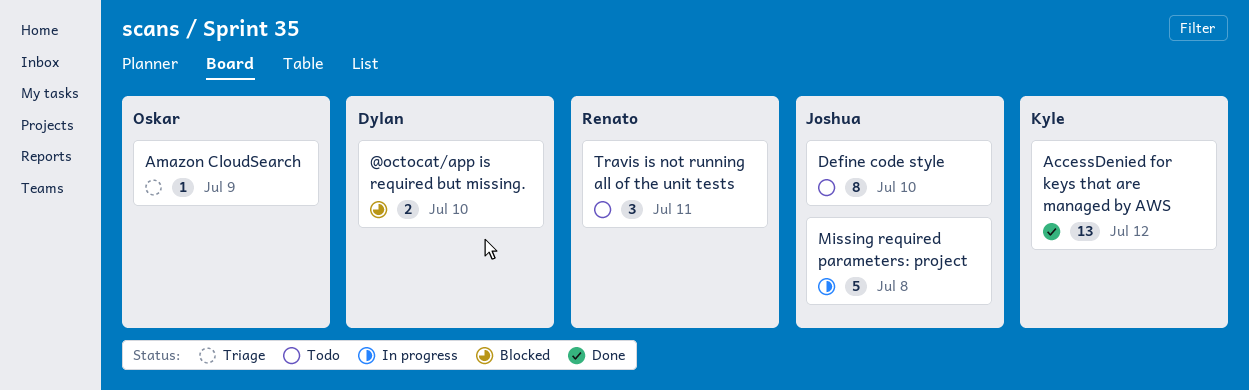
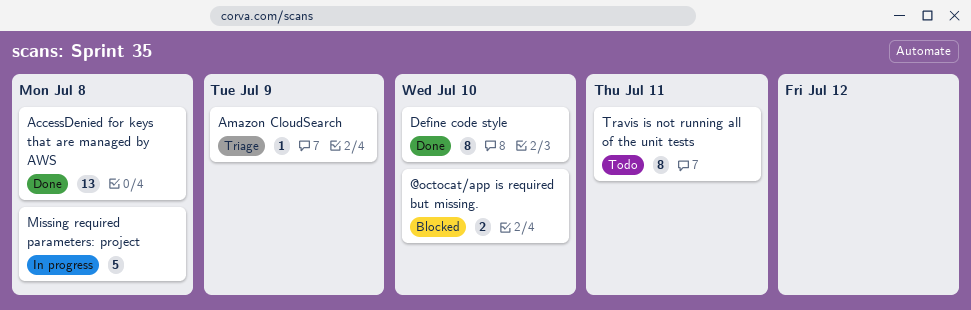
AccessDenied for keys that are managed by AWS, due: Jul 12 -> Jul 8
Define code style, status: Todo -> Done
Travis is not running all of the unit tests, estimate: 3 -> 8

